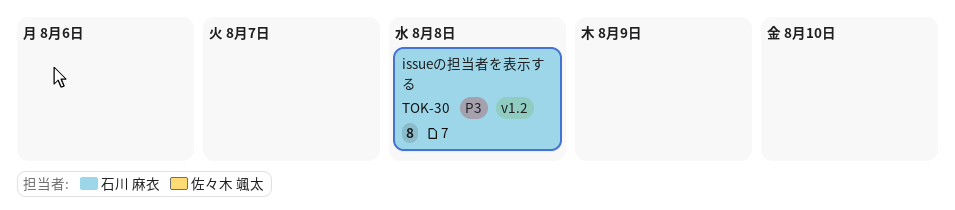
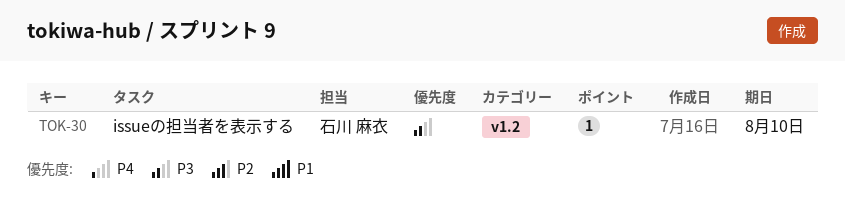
TOK-30, estimate: 8 -> 1
TOK-30, due: Aug 8 -> Aug 10

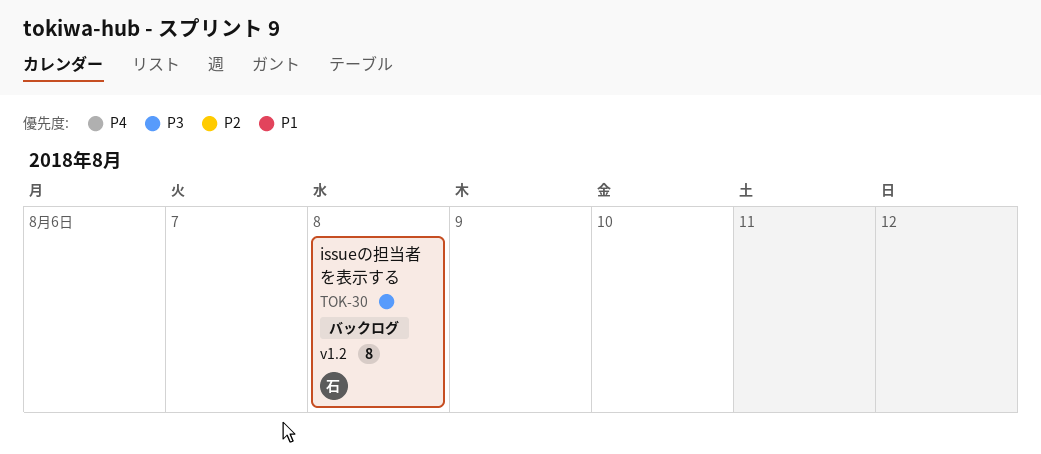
TOK-30, estimate: 1 -> 8
TOK-30, due: Aug 10 -> Aug 8

